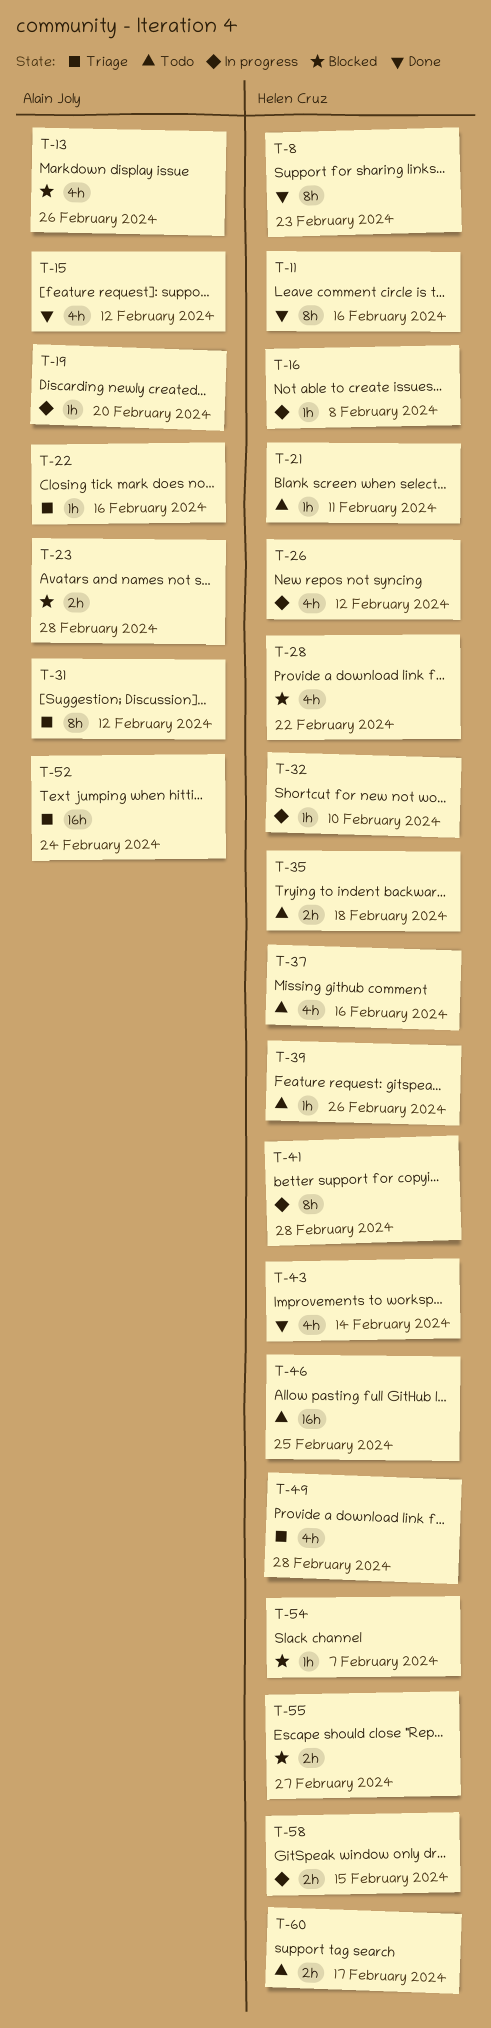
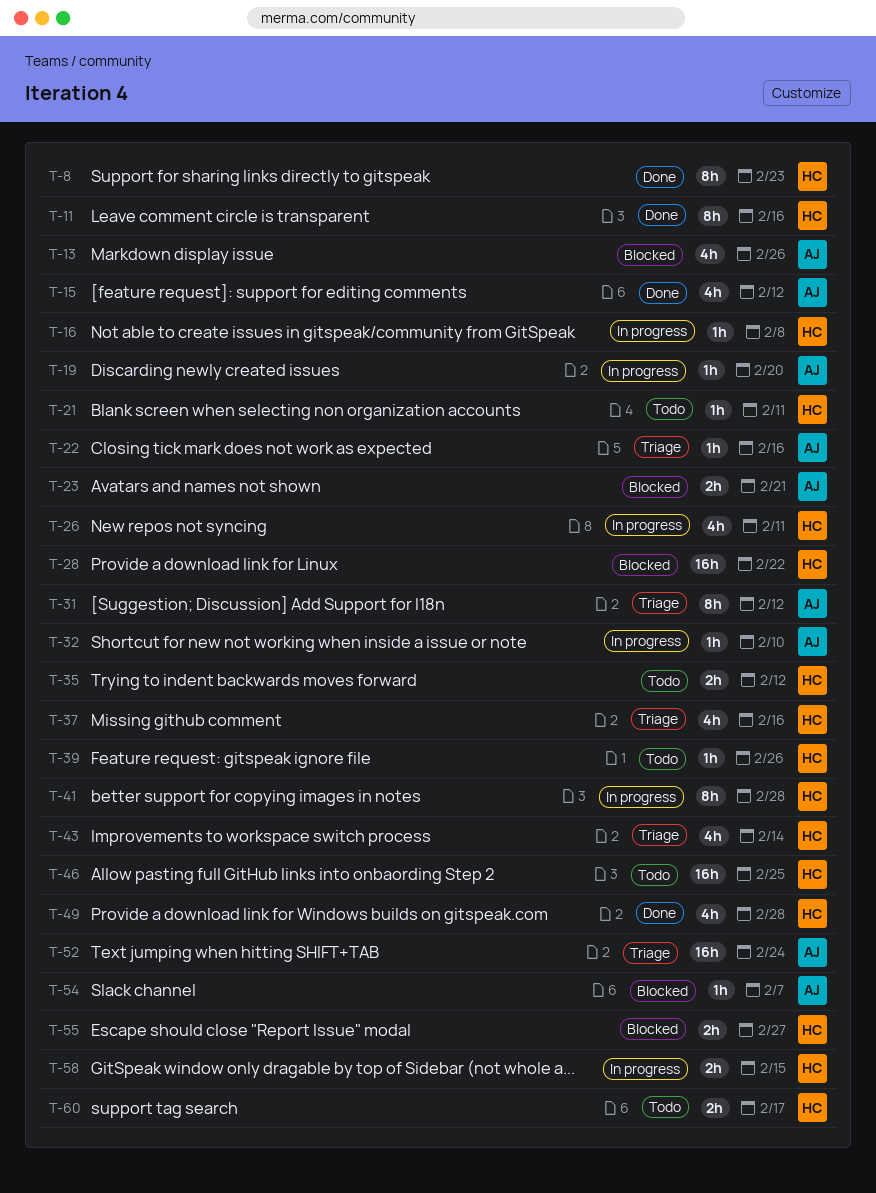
T-23, due: Feb 28 -> Feb 21
T-26, due: Feb 12 -> Feb 11
T-28, estimate: 4h -> 16h
T-32, owner: Helen Cruz -> Alain Joly
T-35, due: Feb 18 -> Feb 12
T-37, status: Todo -> Triage
T-43, status: Done -> Triage
T-49, status: Triage -> Done
T-54, owner: Helen Cruz -> Alain Joly

